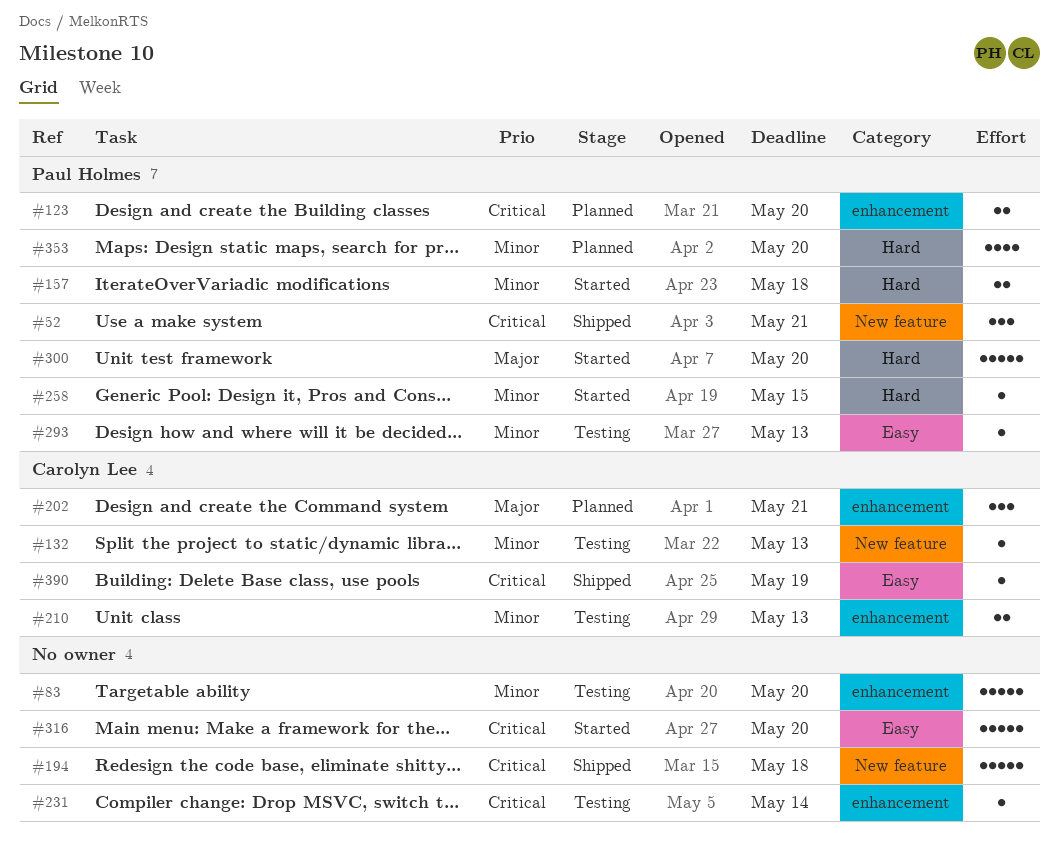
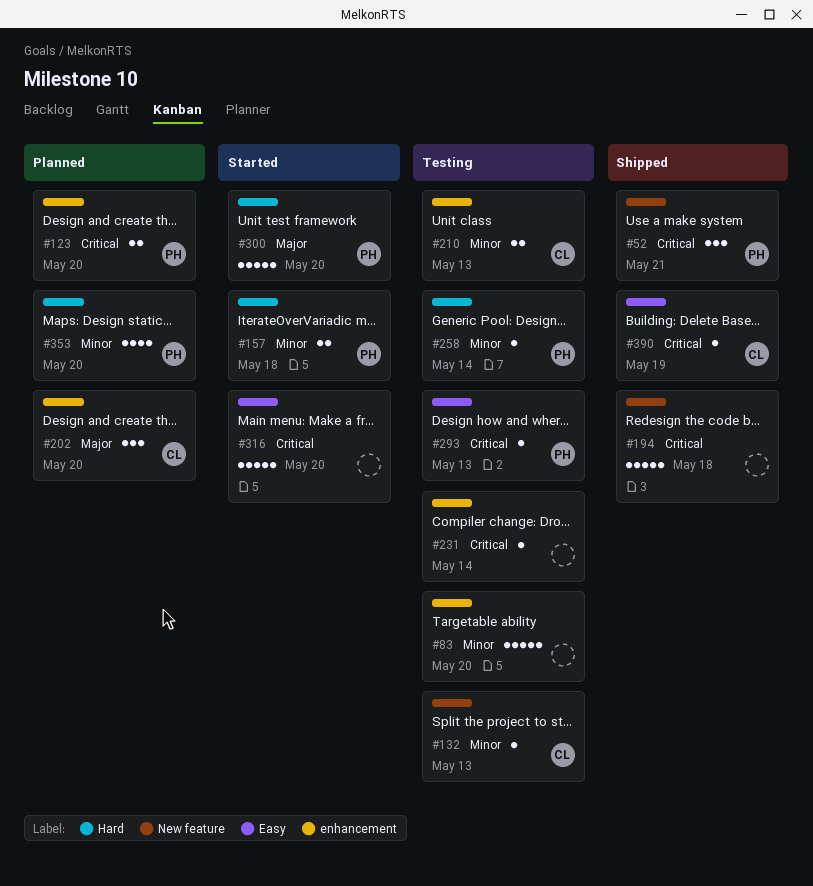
#202, due: May 21 -> May 20
#258, status: Started -> Testing
#258, due: May 15 -> May 14
#293, priority: Minor -> Critical

